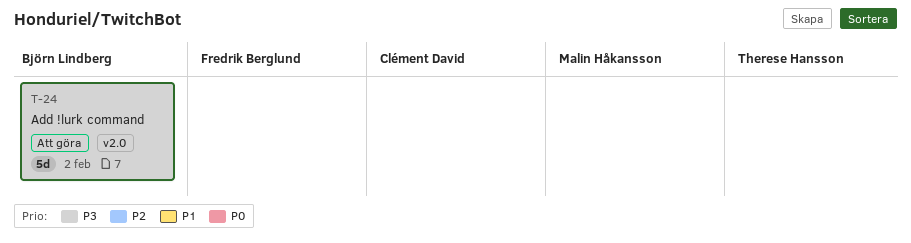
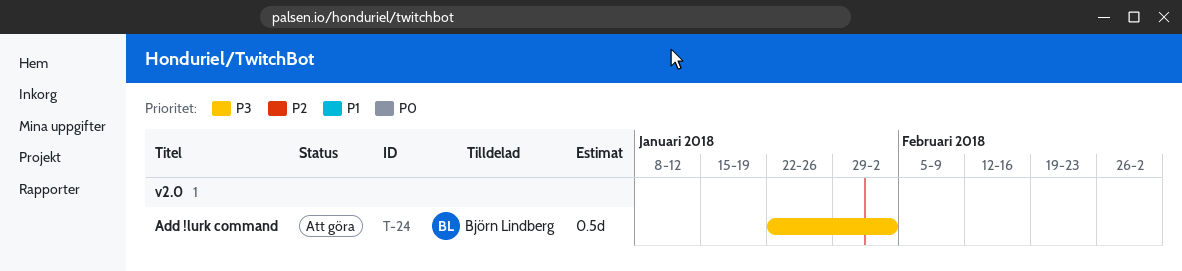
T-24, estimate: 5d -> 0.5d

